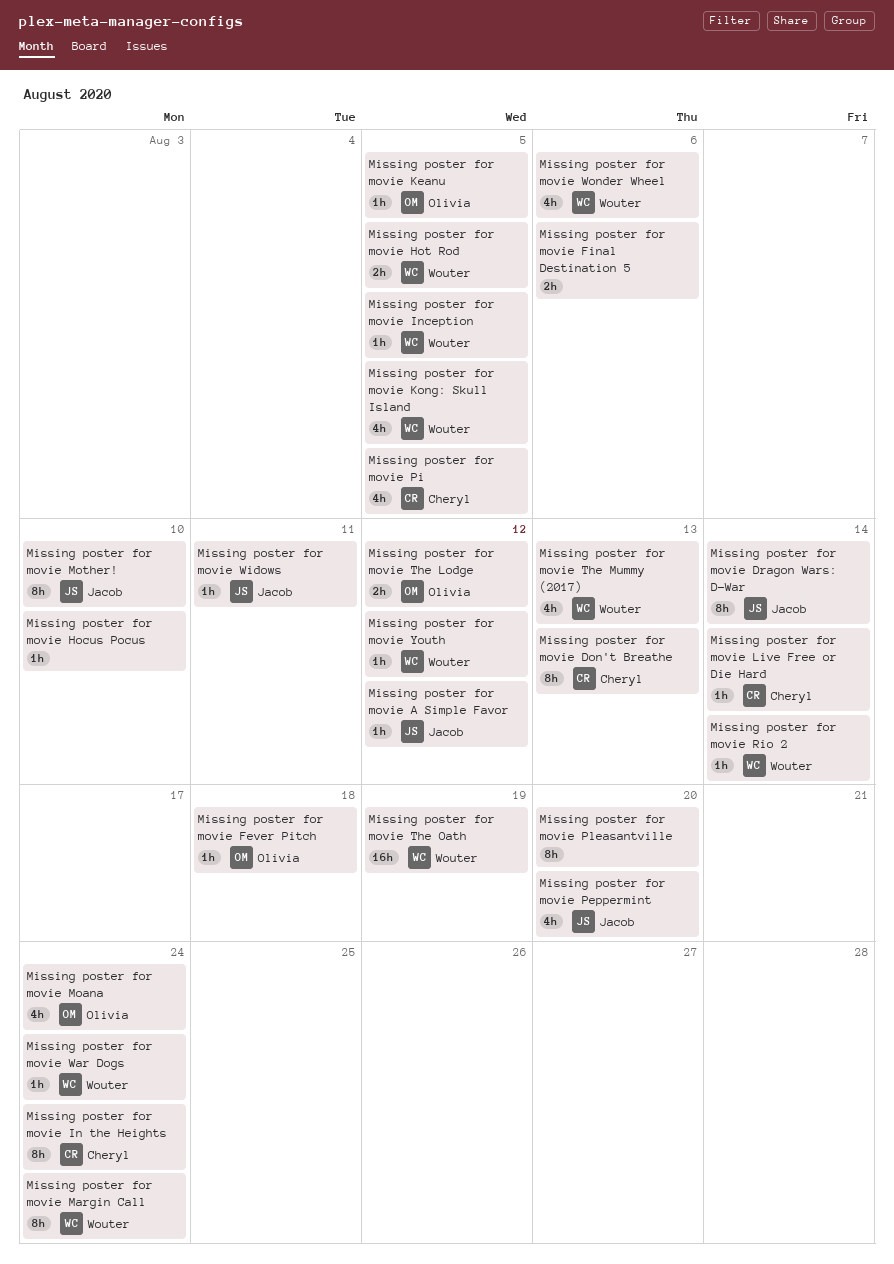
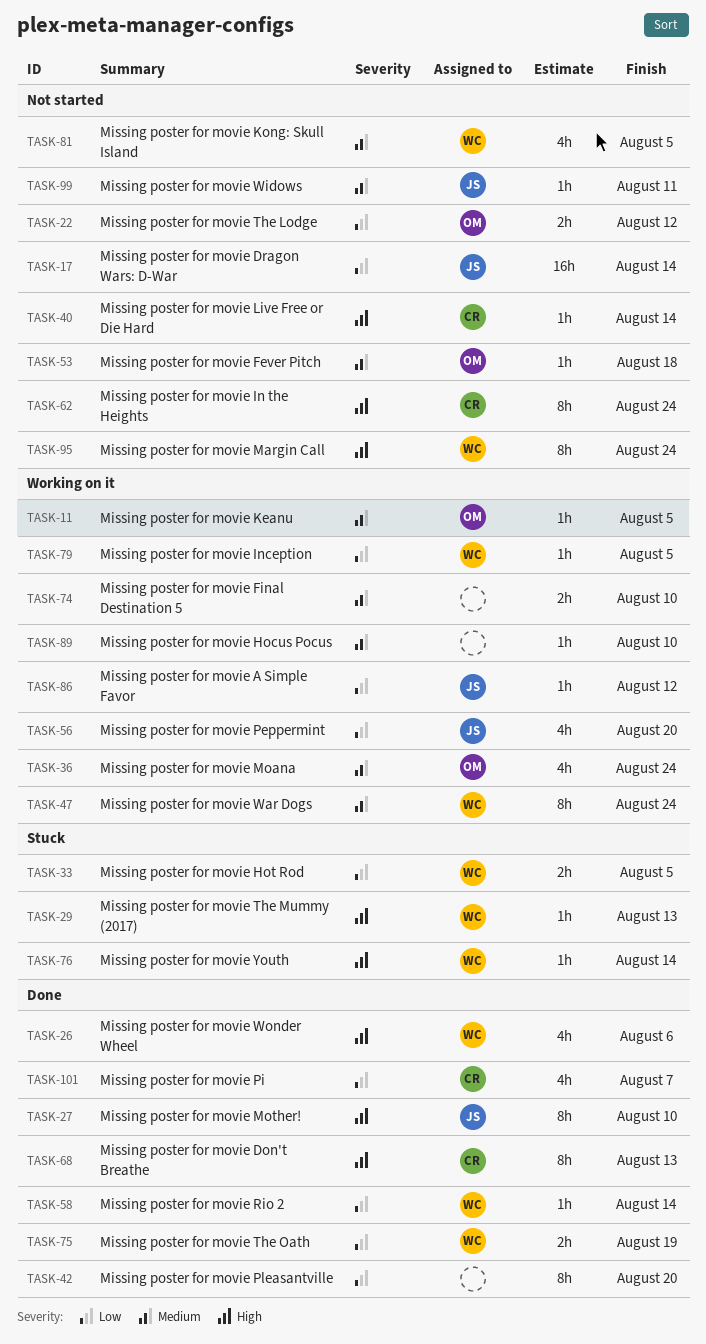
Missing poster for movie Dragon Wars: D-War, estimate: 8h -> 16h
Missing poster for movie Final Destination 5, due: Aug 6 -> Aug 10
Missing poster for movie Pi, due: Aug 5 -> Aug 7
Missing poster for movie The Mummy (2017), estimate: 4h -> 1h
Missing poster for movie The Oath, estimate: 16h -> 2h
Missing poster for movie War Dogs, estimate: 1h -> 8h
Missing poster for movie Youth, due: Aug 12 -> Aug 14

